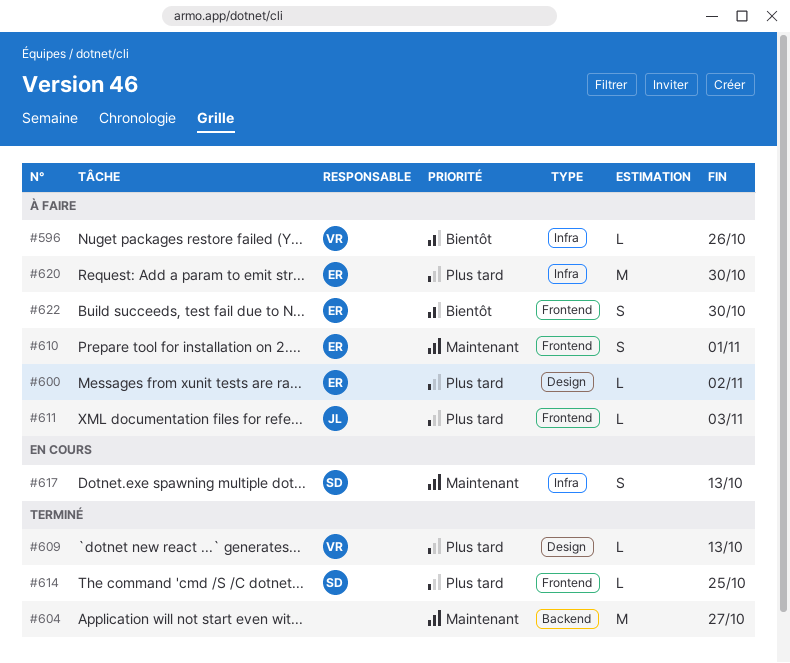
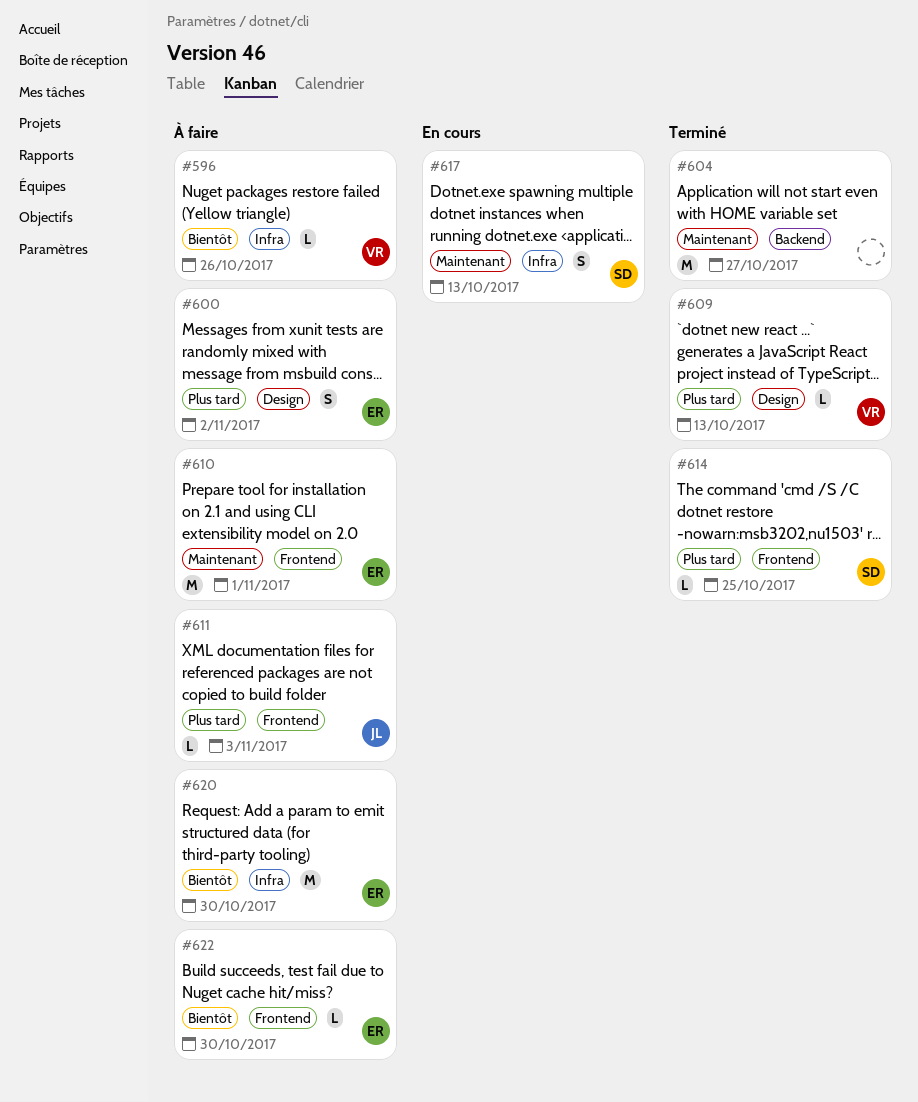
#600, estimate: L -> S
#610, estimate: S -> M
#620, priority: Plus tard -> Bientôt
#622, estimate: S -> L

